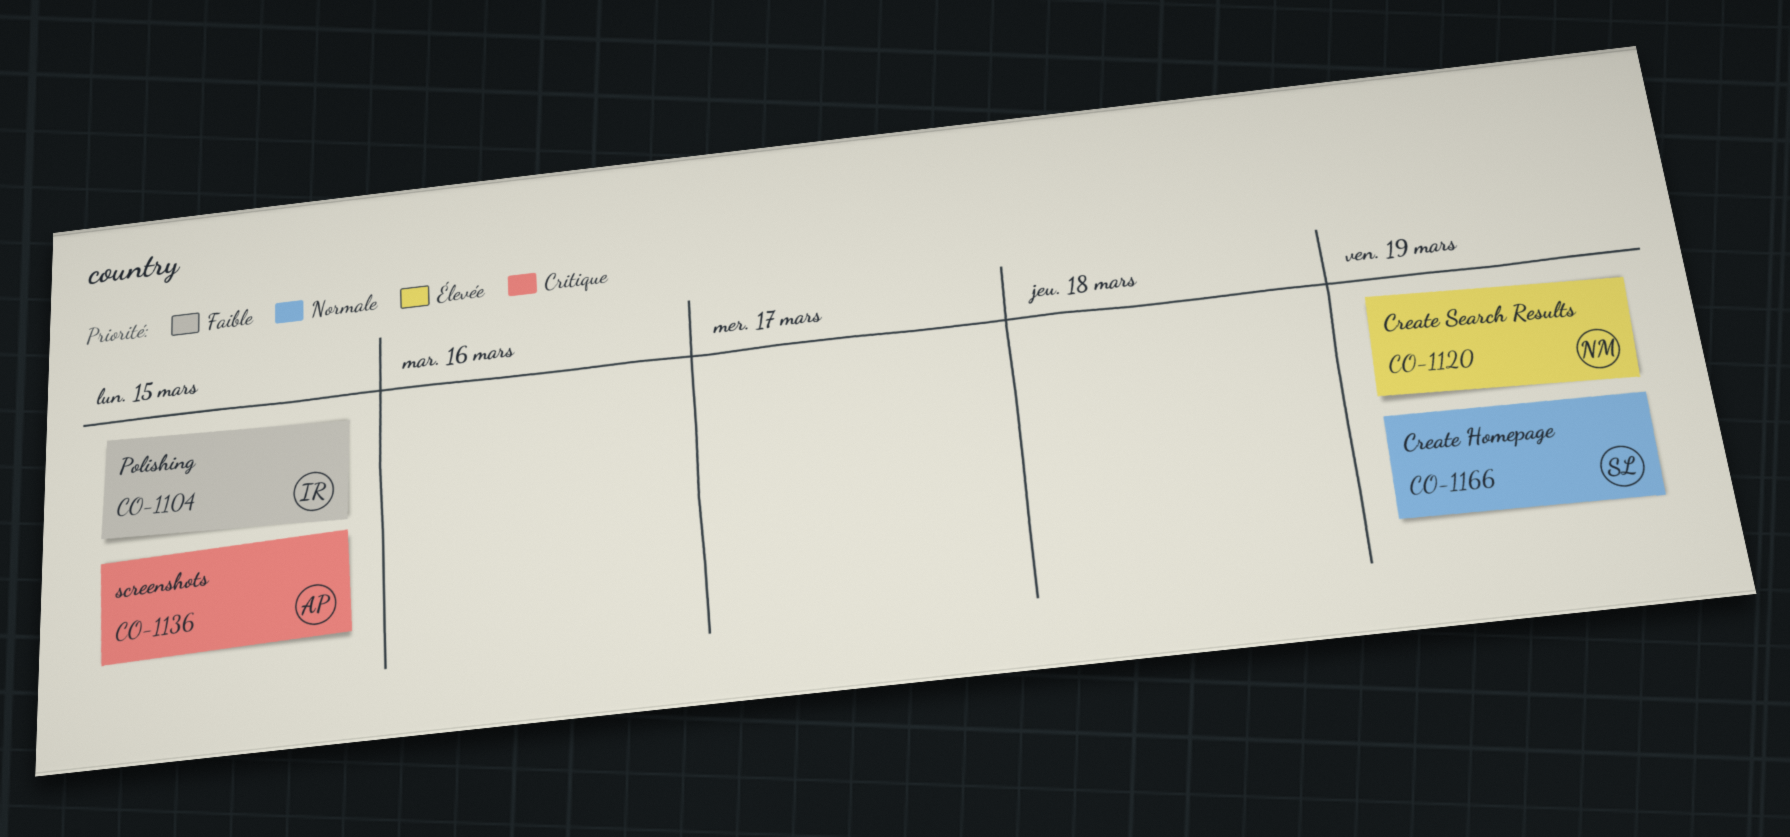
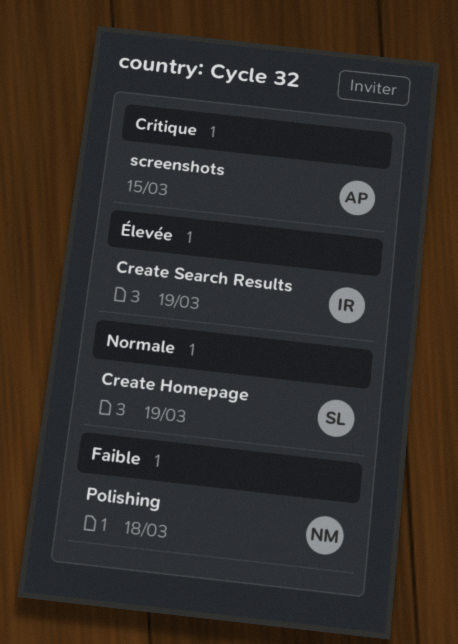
Create Search Results, owner: NM -> IR
Polishing, owner: IR -> NM
Polishing, due: Mar 15 -> Mar 18

